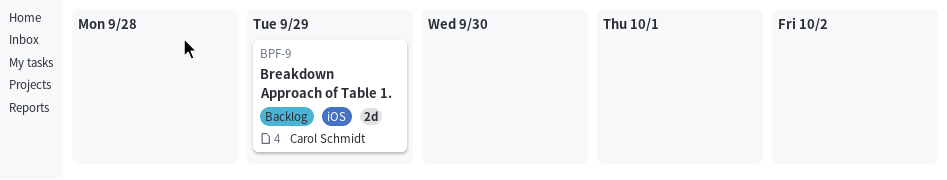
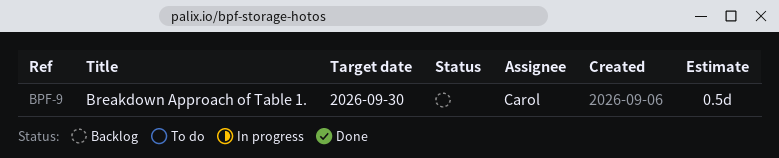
BPF-9, estimate: 2d -> 0.5d
BPF-9, due: Sep 29 -> Sep 30

